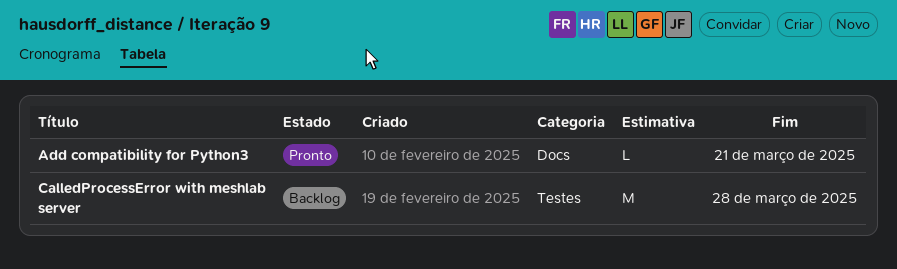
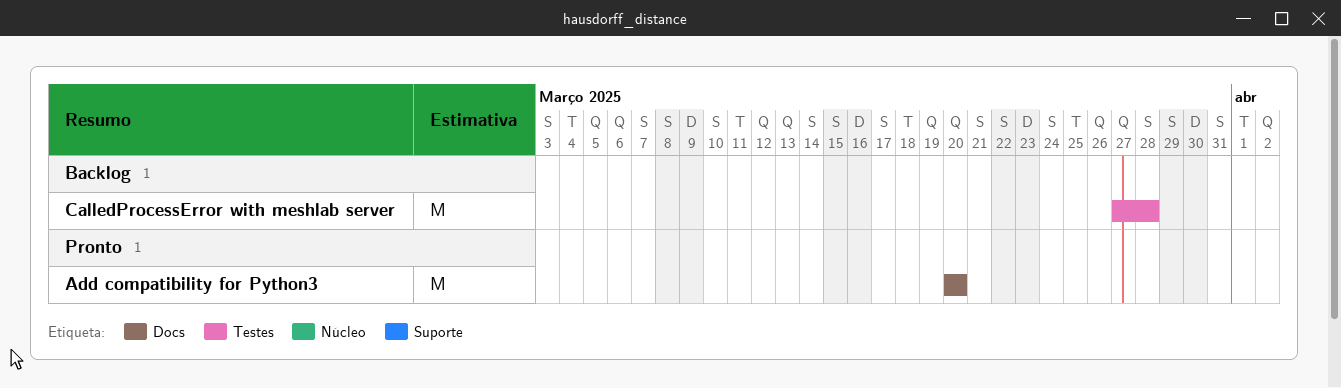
Add compatibility for Python3, estimate: L -> M
Add compatibility for Python3, due: Mar 21 -> Mar 20

